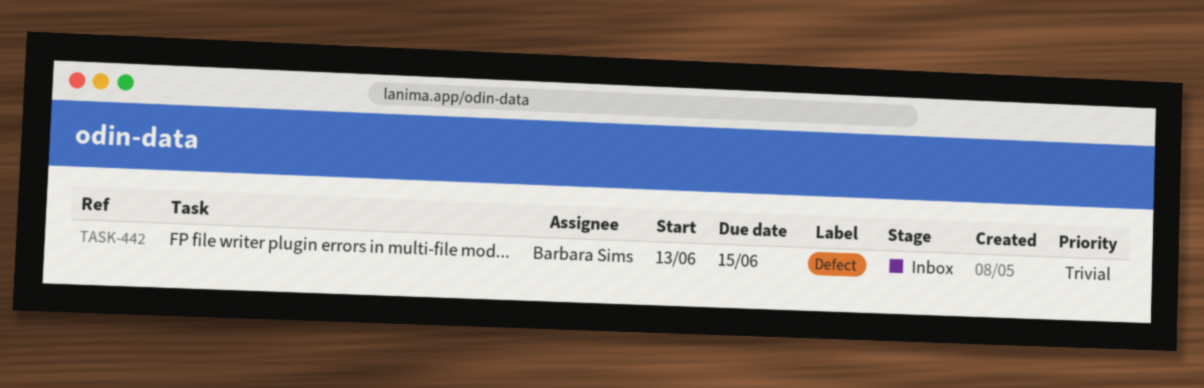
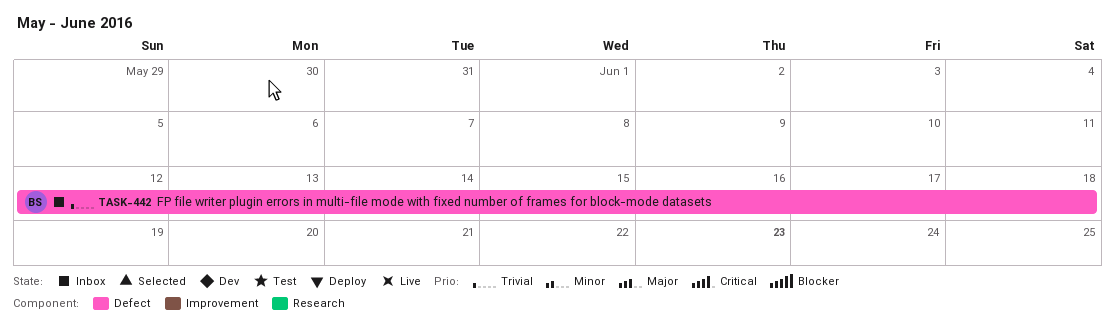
TASK-442, start: Jun 13 -> Jun 12
TASK-442, due: Jun 15 -> Jun 18

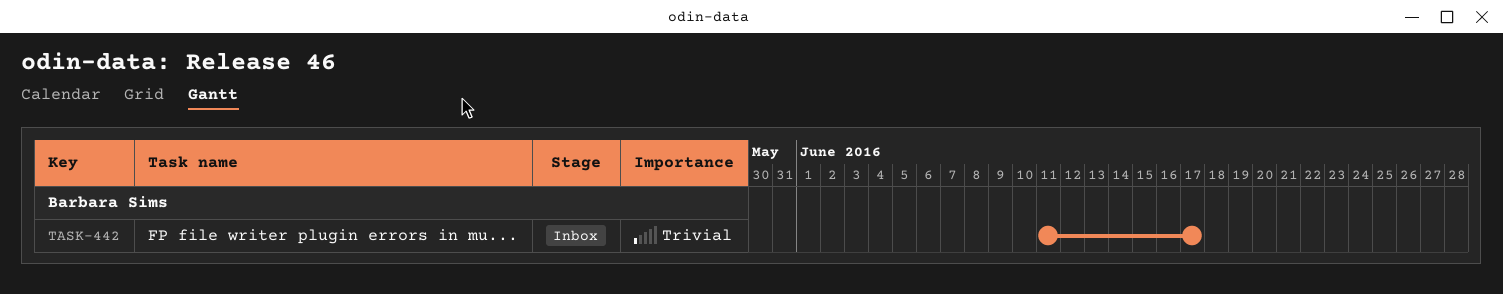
TASK-442, start: Jun 12 -> Jun 11
TASK-442, due: Jun 18 -> Jun 17

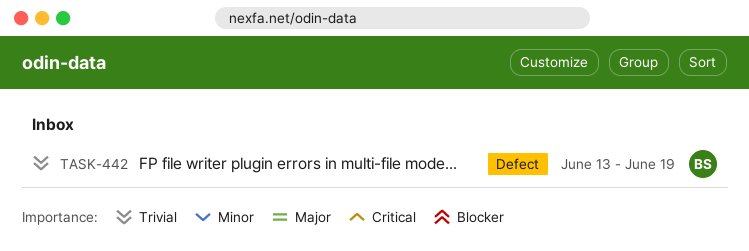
TASK-442, start: Jun 11 -> Jun 13
TASK-442, due: Jun 17 -> Jun 19

